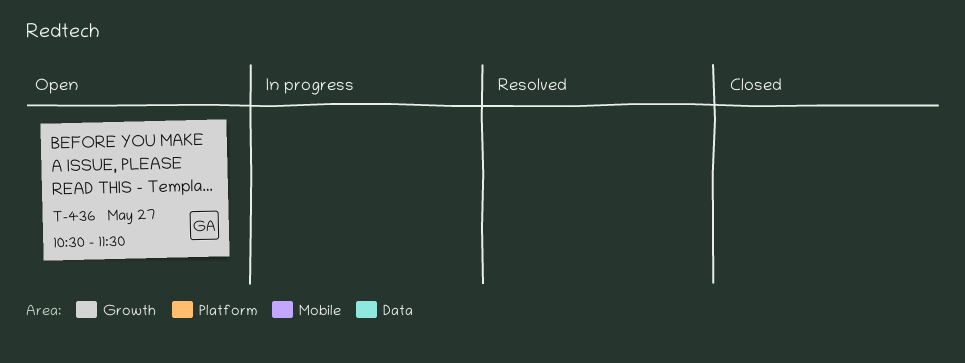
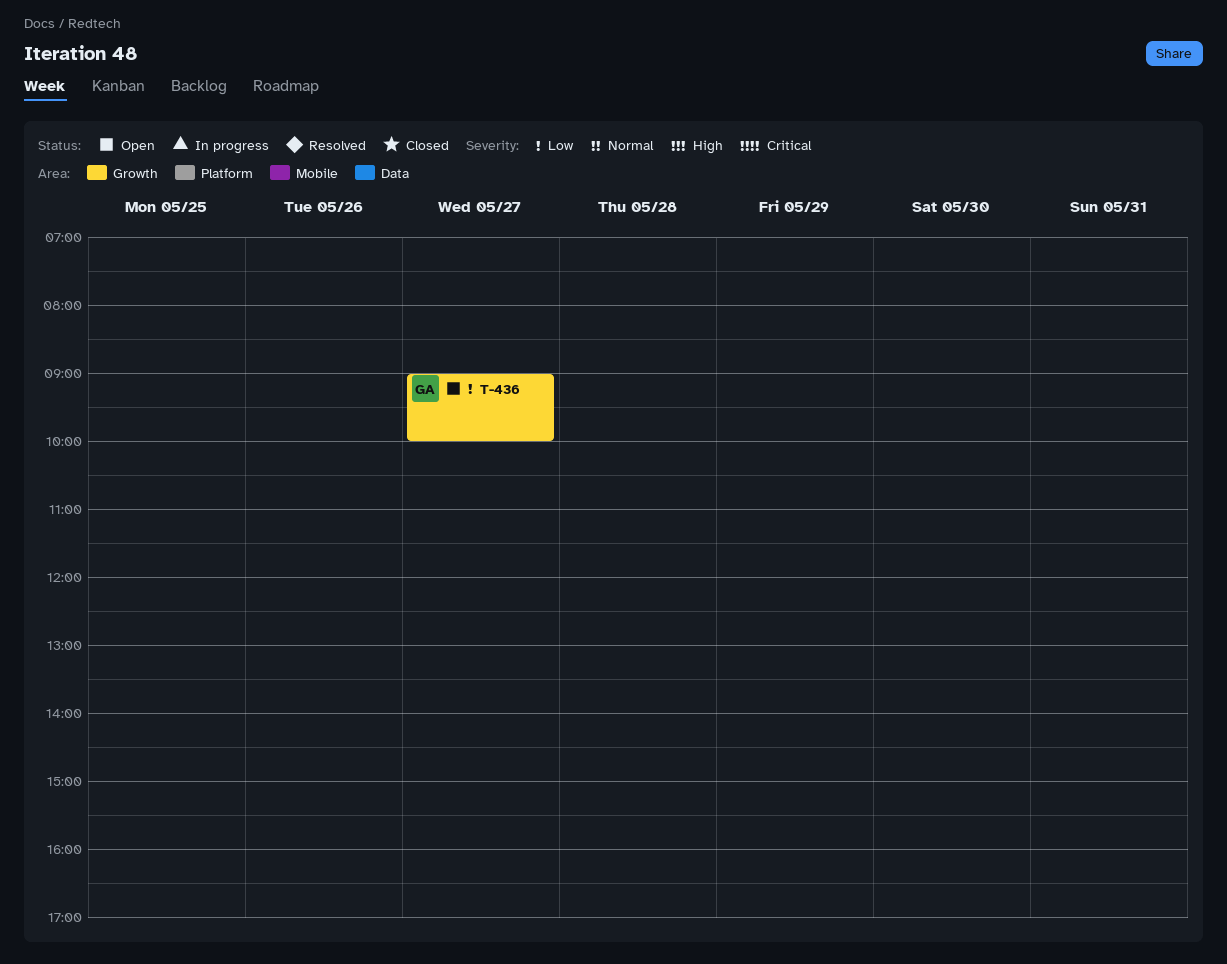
T-436, begins: 10:30 -> 09:00
T-436, ends: 11:30 -> 10:00

